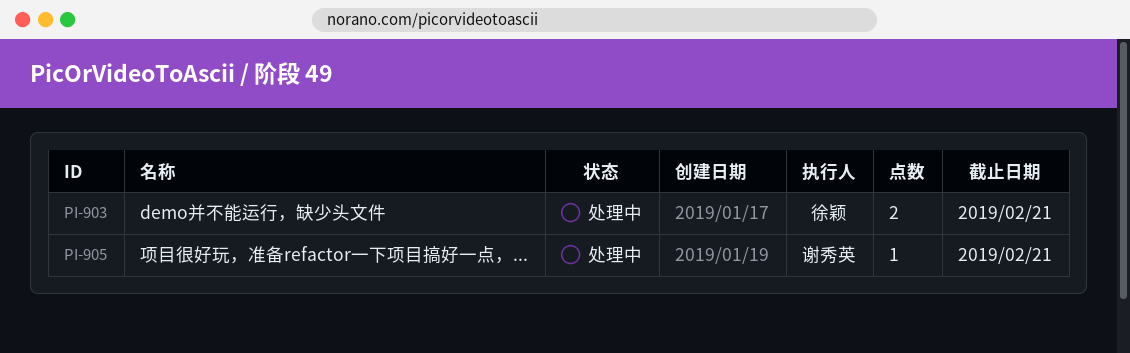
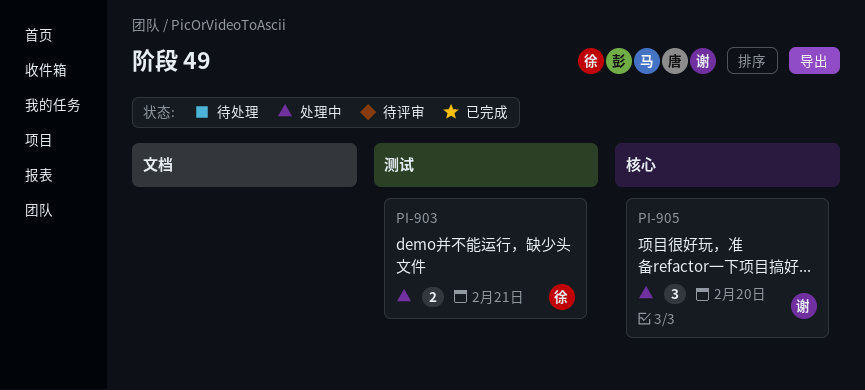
PI-905, estimate: 1 -> 3
PI-905, due: Feb 21 -> Feb 20

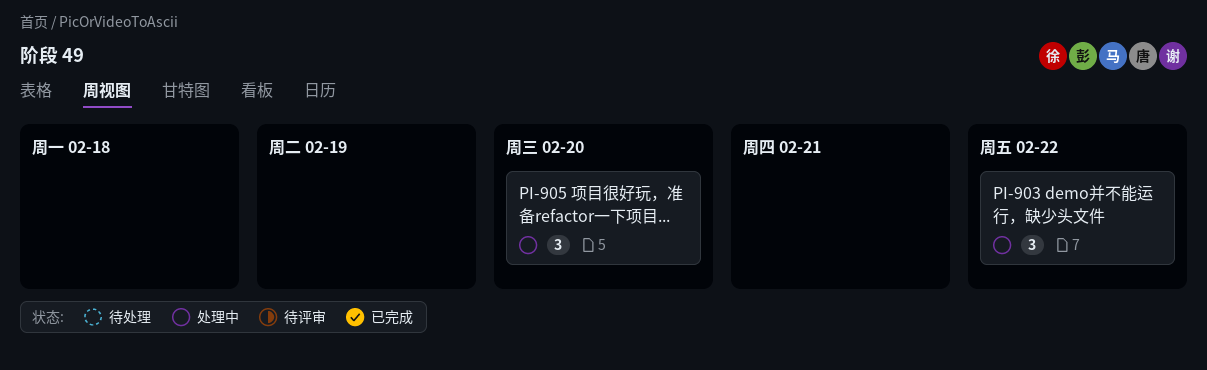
PI-903, estimate: 2 -> 3
PI-903, due: Feb 21 -> Feb 22

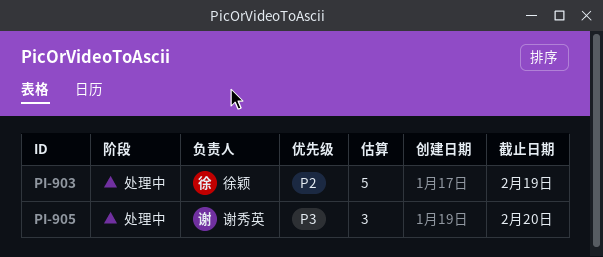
PI-903, estimate: 3 -> 5
PI-903, due: Feb 22 -> Feb 19

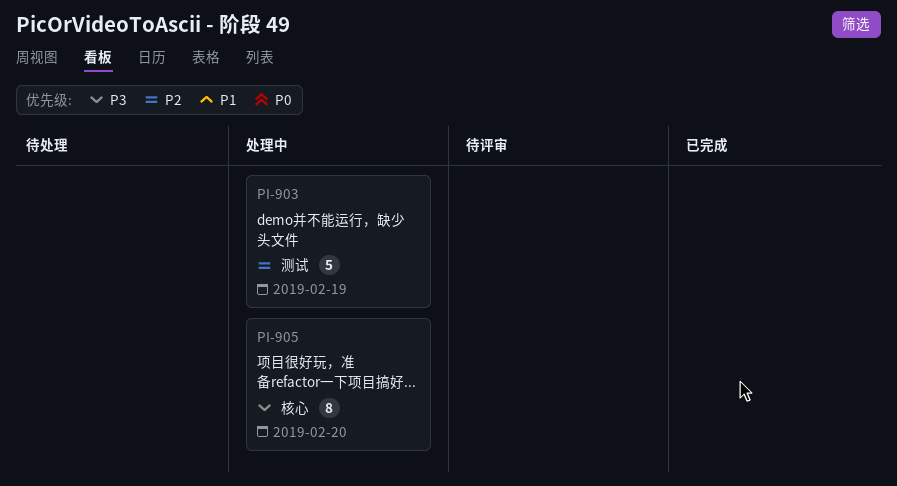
PI-905, estimate: 3 -> 8

